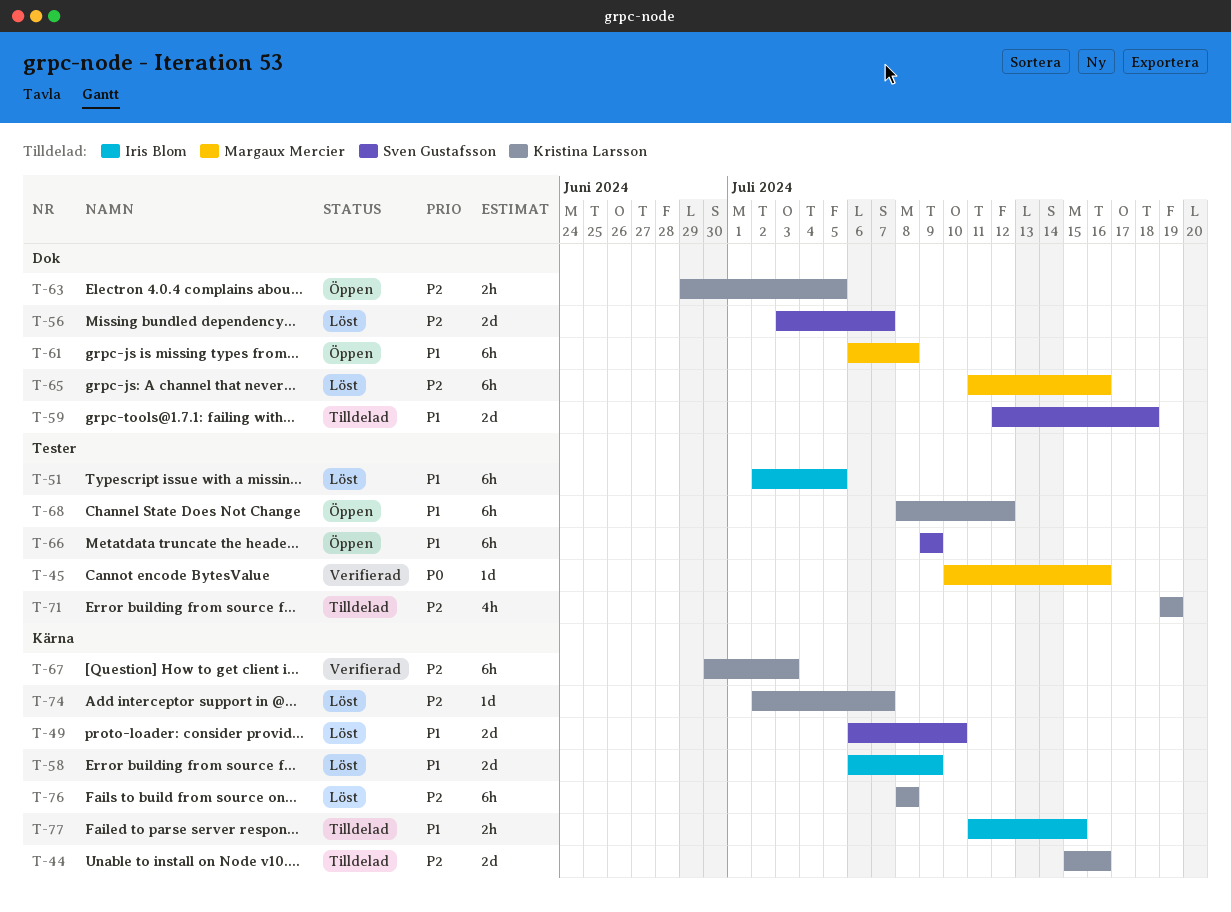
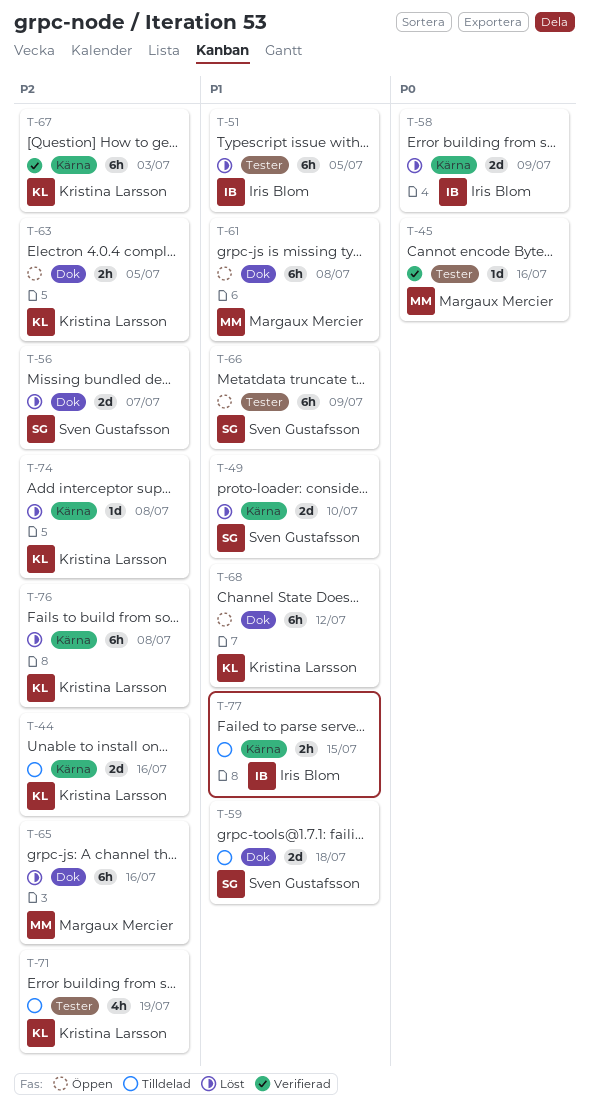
T-58, priority: P1 -> P0
T-68, label: Tester -> Dok
T-74, due: Jul 7 -> Jul 8

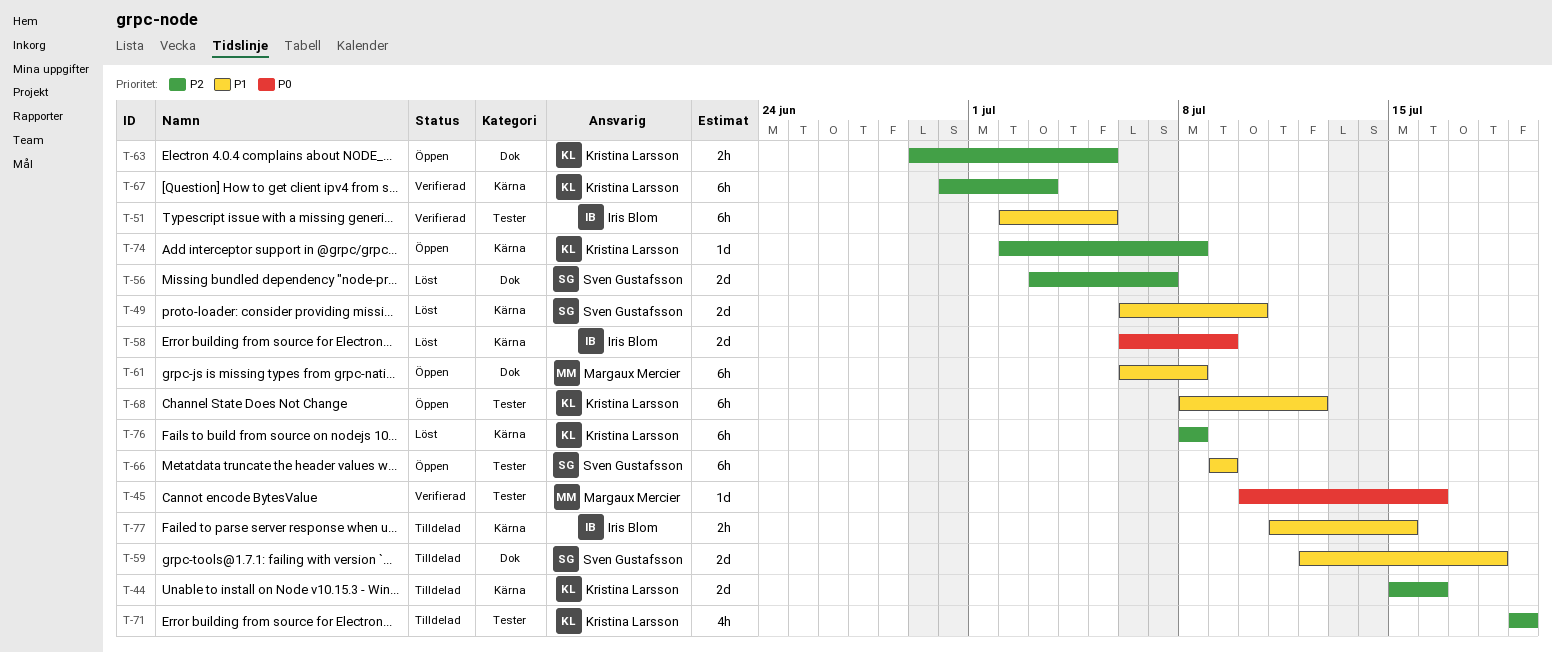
T-51, status: Löst -> Verifierad
T-65: present -> none
T-68, label: Dok -> Tester
T-74, status: Löst -> Öppen

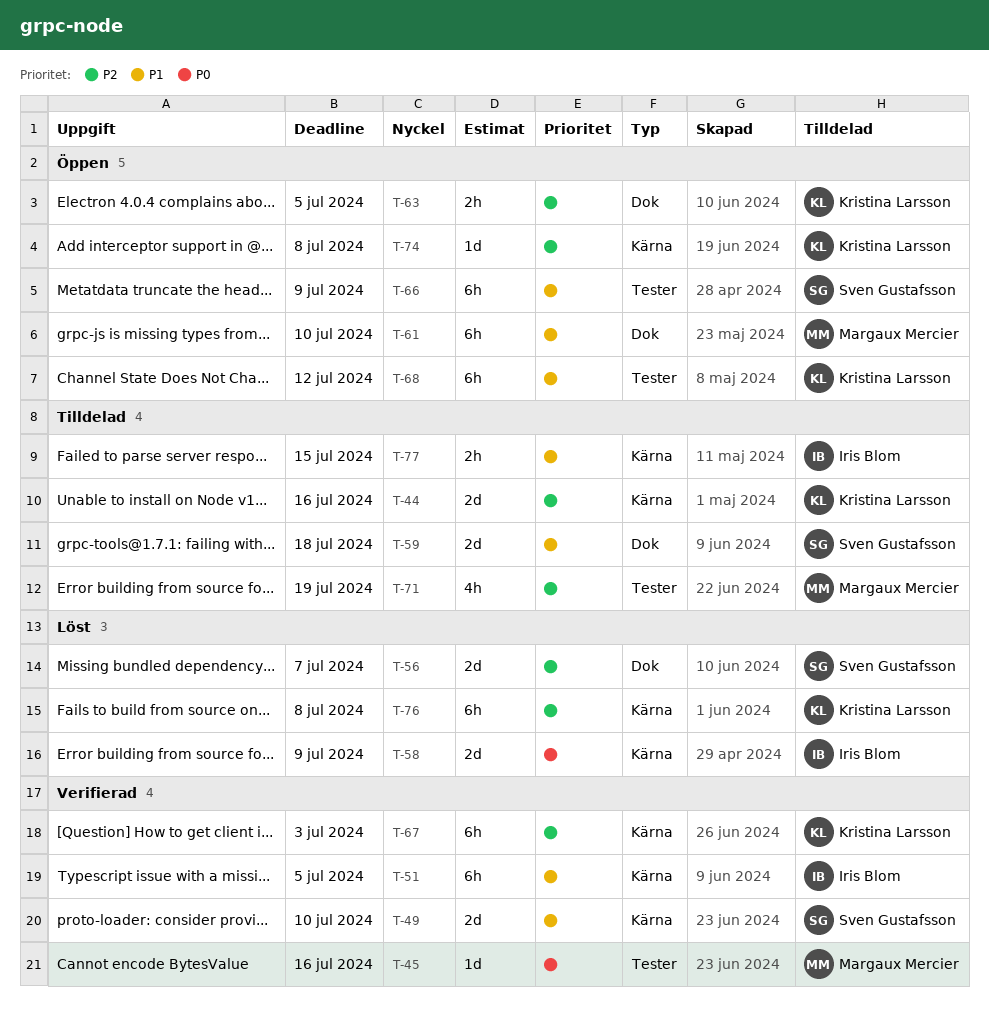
T-49, status: Löst -> Verifierad
T-51, label: Tester -> Kärna
T-61, due: Jul 8 -> Jul 10
T-71, owner: Kristina Larsson -> Margaux Mercier

